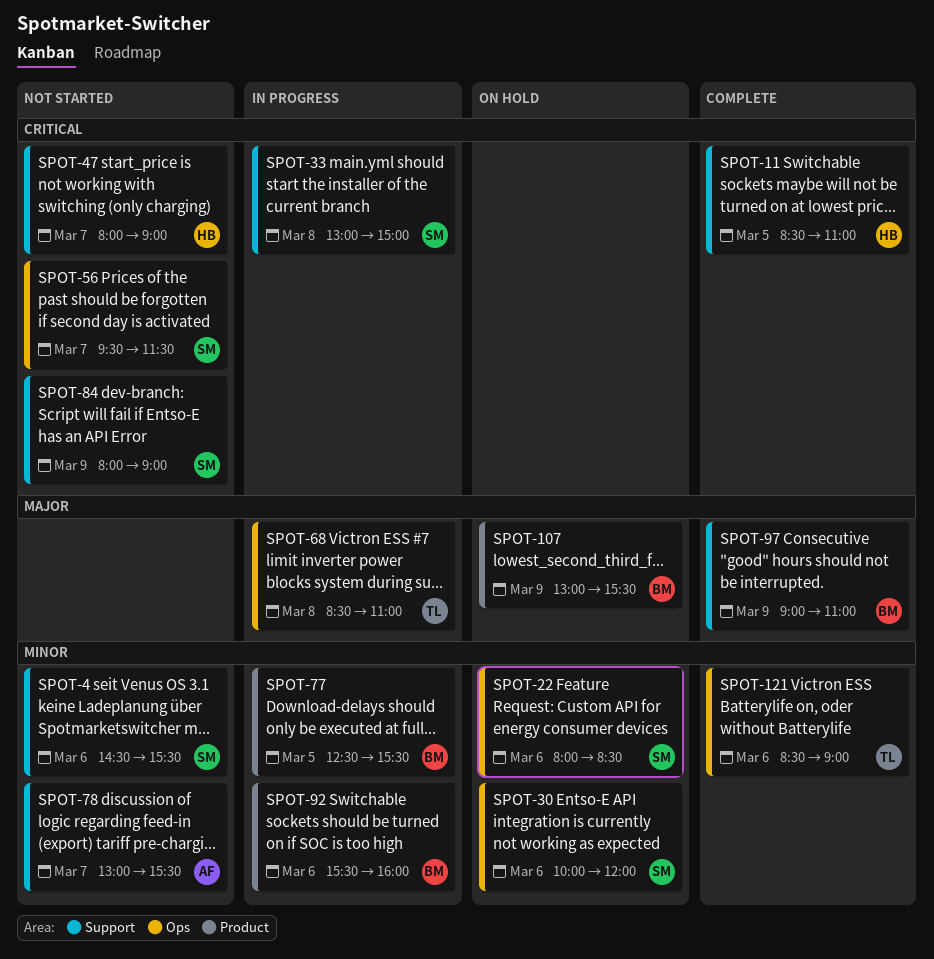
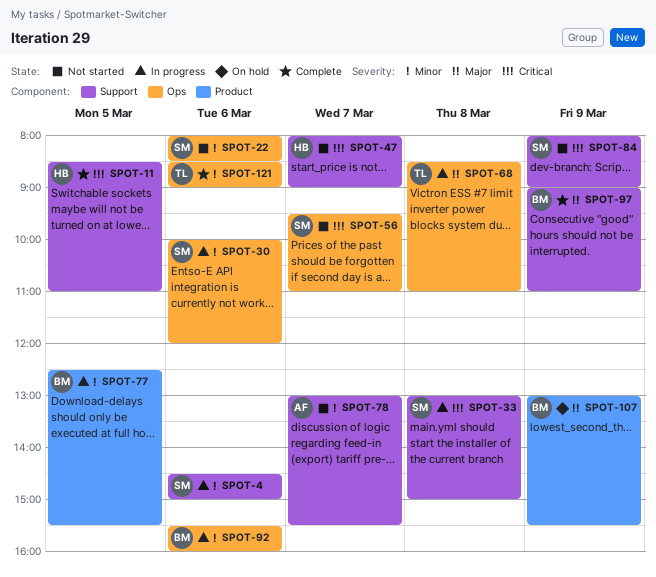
SPOT-4, status: Not started -> In progress
SPOT-4, ends: 15:30 -> 15:00
SPOT-22, status: On hold -> Not started
SPOT-30, status: On hold -> In progress
SPOT-56, ends: 11:30 -> 11:00
SPOT-92, label: Product -> Ops

